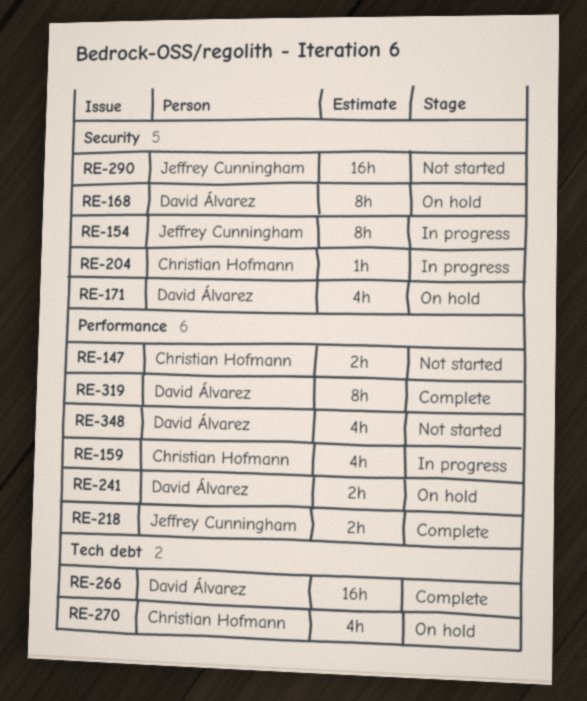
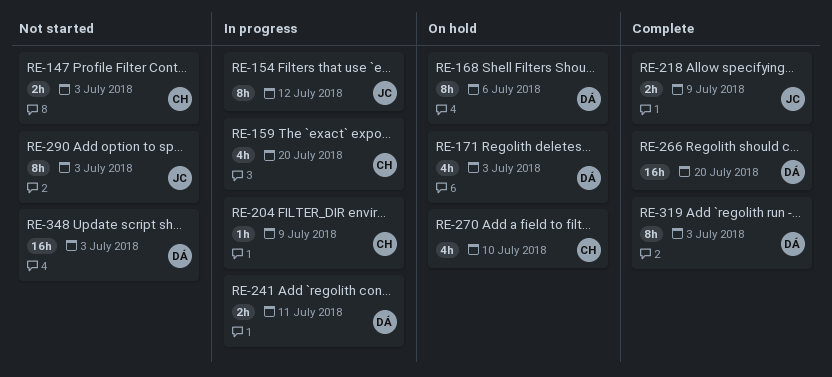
RE-241, status: On hold -> In progress
RE-290, estimate: 16h -> 8h
RE-348, estimate: 4h -> 16h

